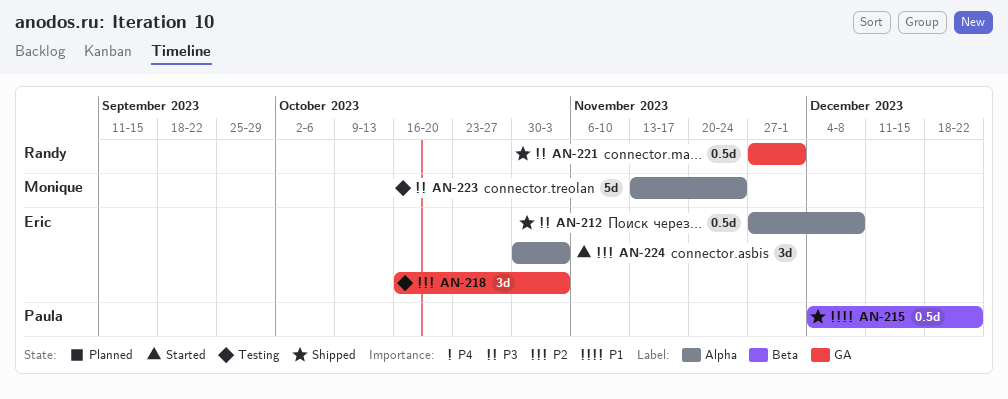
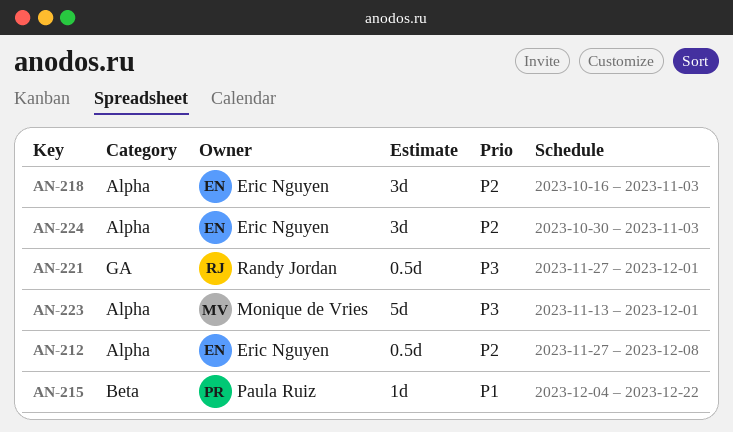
AN-212, priority: P3 -> P2
AN-215, estimate: 0.5d -> 1d
AN-218, label: GA -> Alpha
AN-223, due: Nov 24 -> Dec 1

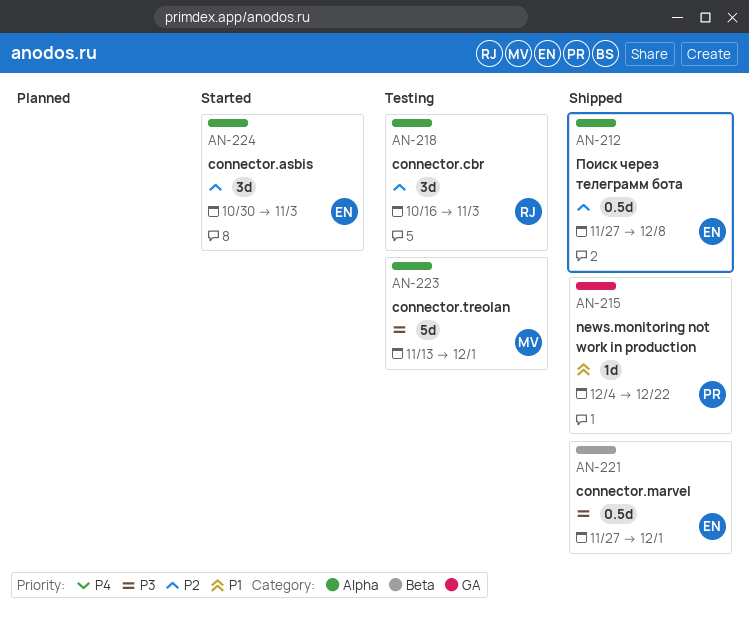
AN-215, label: Beta -> GA
AN-218, owner: Eric Nguyen -> Randy Jordan
AN-221, owner: Randy Jordan -> Eric Nguyen
AN-221, label: GA -> Beta

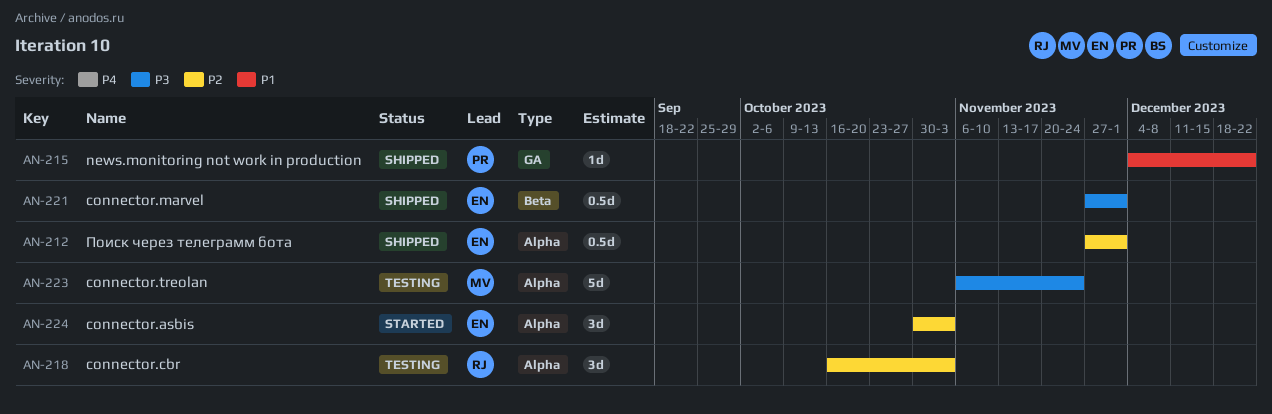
AN-212, due: Dec 8 -> Dec 1
AN-223, start: Nov 13 -> Nov 6
AN-223, due: Dec 1 -> Nov 24

